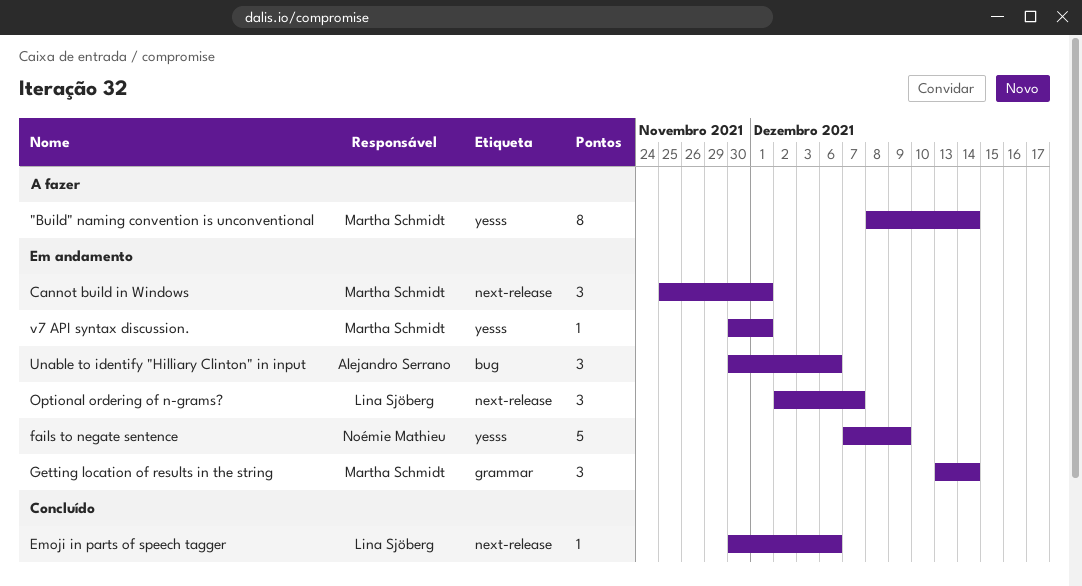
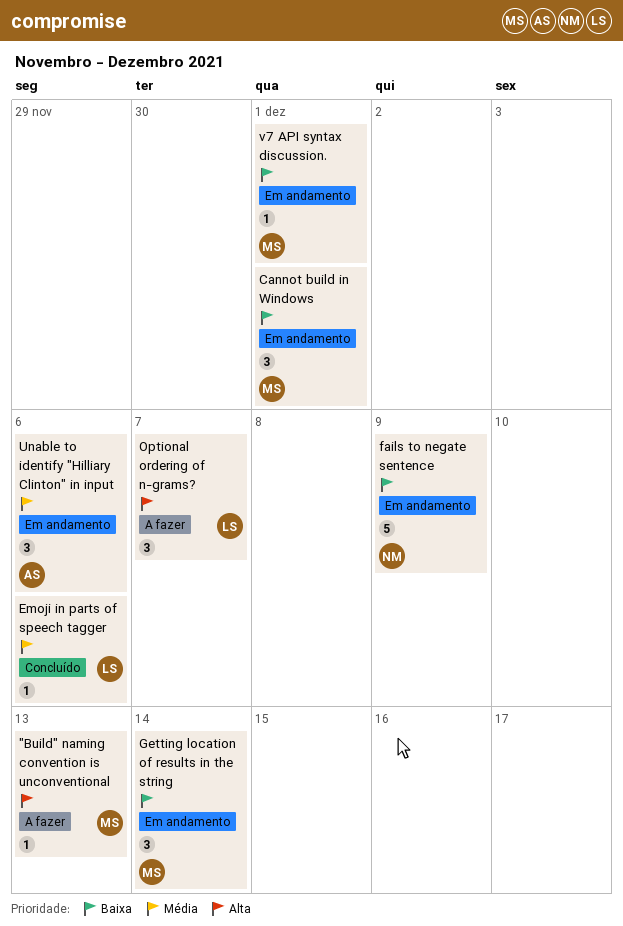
"Build" naming convention is unconventional, estimate: 8 -> 1
"Build" naming convention is unconventional, due: Dec 14 -> Dec 13
Optional ordering of n-grams?, status: Em andamento -> A fazer

